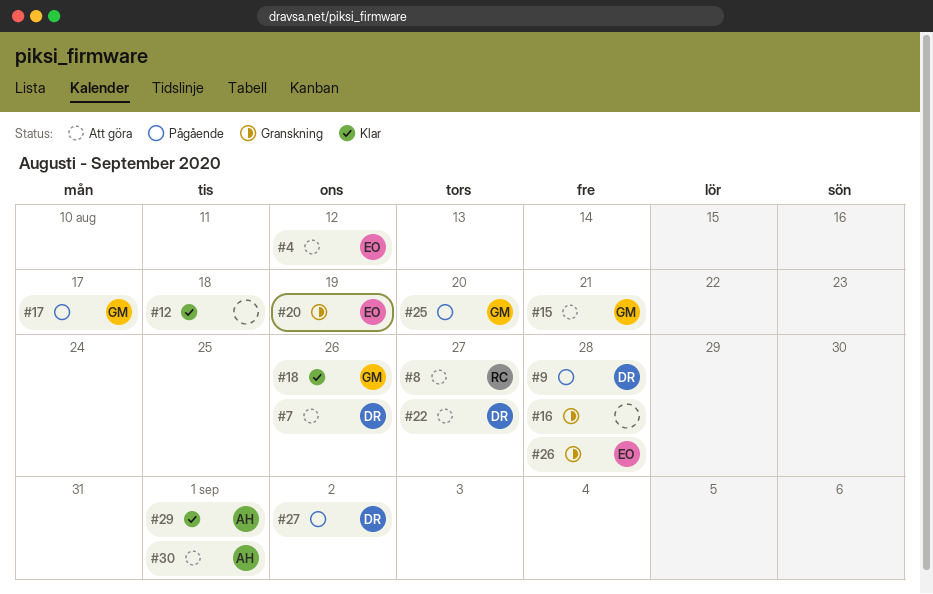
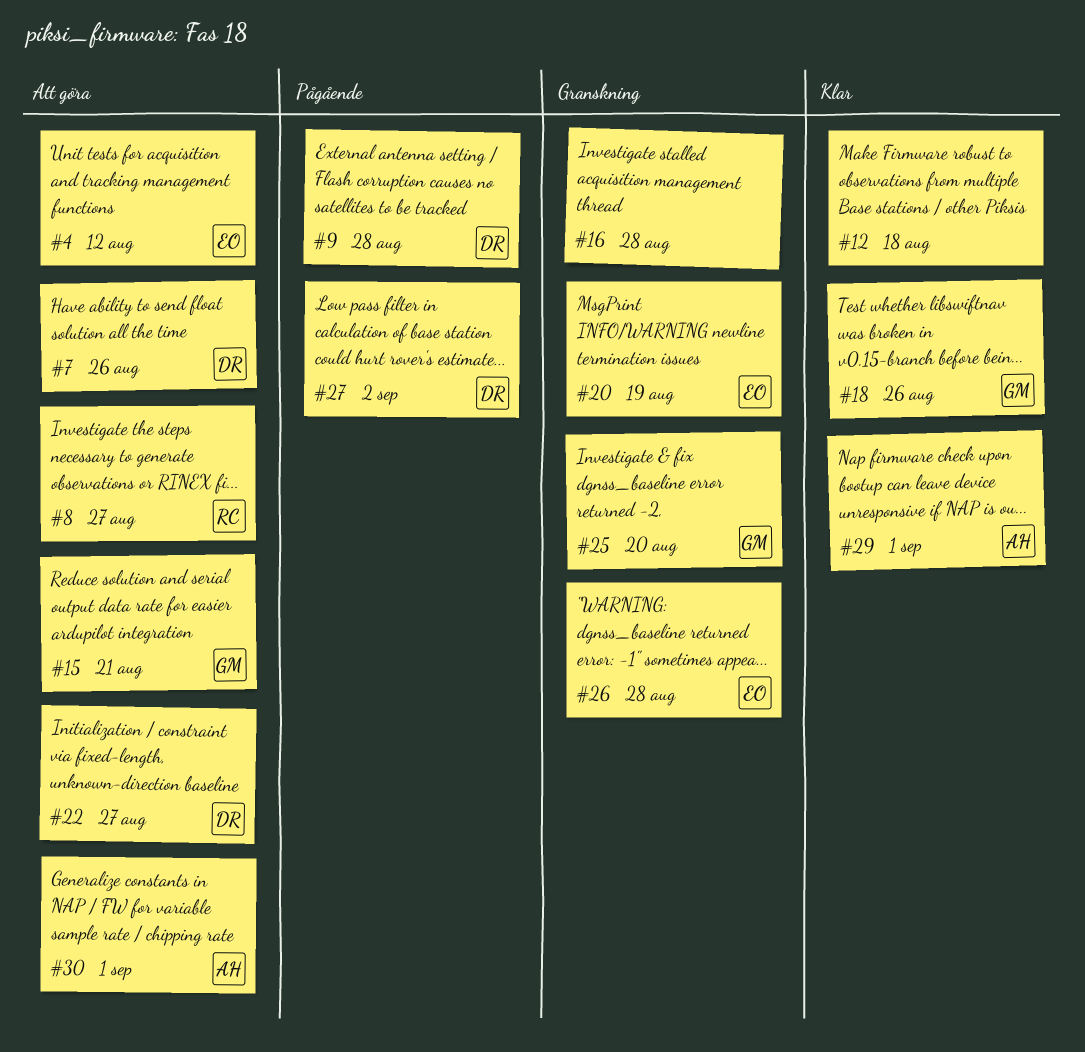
#17: present -> none
#25, status: Pågående -> Granskning

